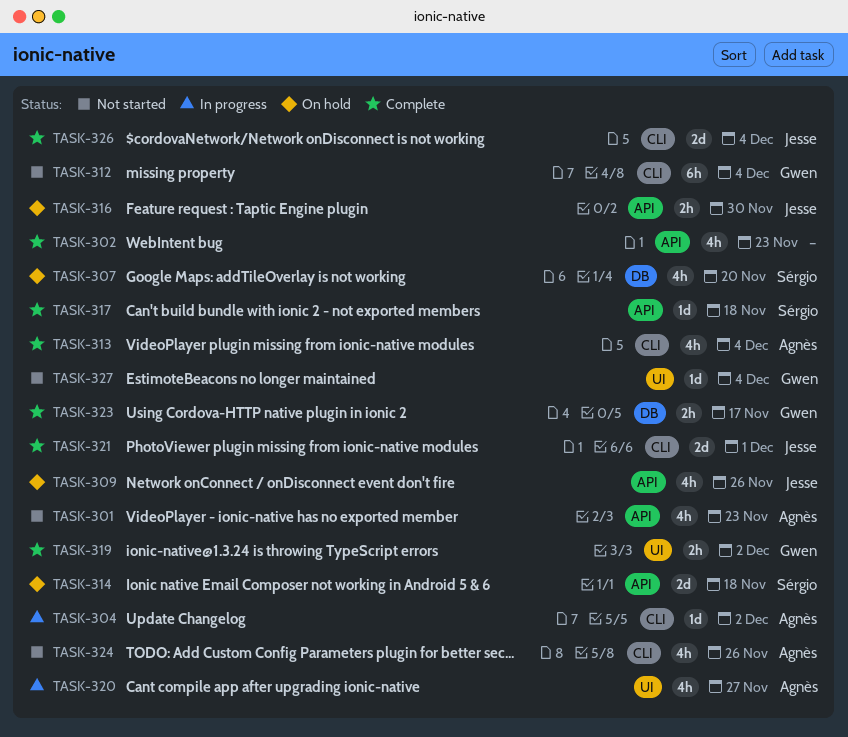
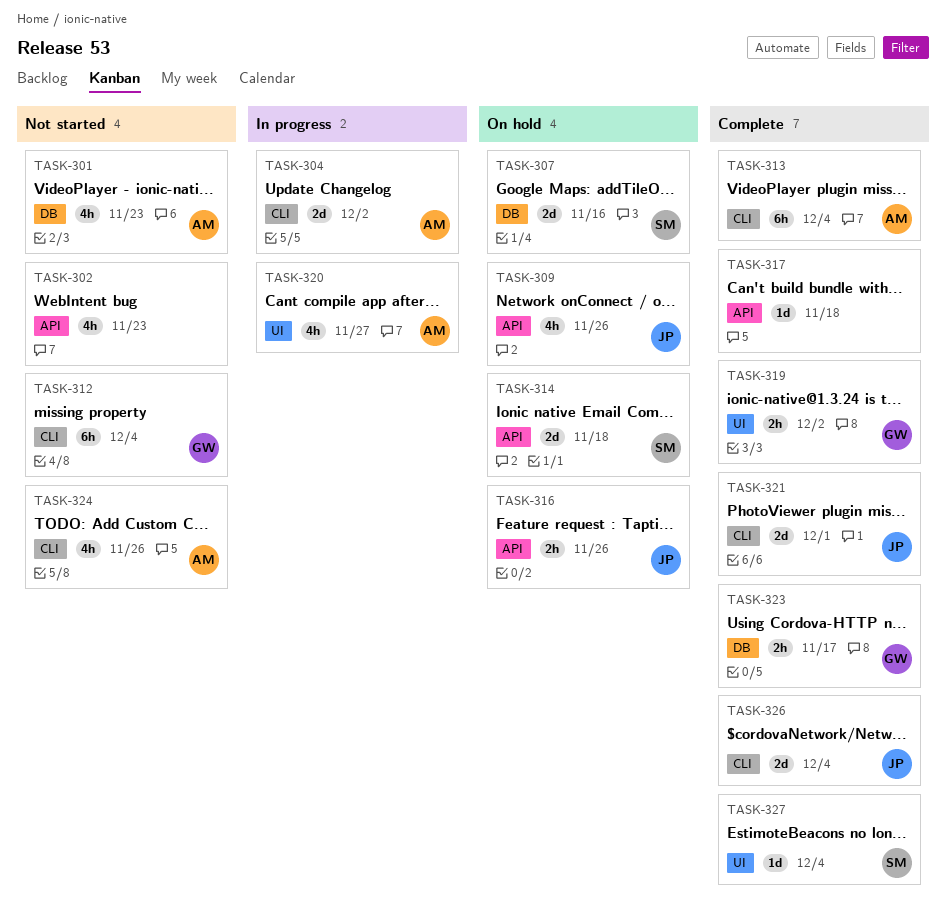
TASK-301, label: API -> DB
TASK-302, status: Complete -> Not started
TASK-304, estimate: 1d -> 2d
TASK-307, estimate: 4h -> 2d
TASK-307, due: Nov 20 -> Nov 16
TASK-313, estimate: 4h -> 6h
TASK-316, due: Nov 30 -> Nov 26
TASK-317, owner: Sérgio -> none
TASK-327, status: Not started -> Complete
TASK-327, owner: Gwen -> Sérgio

